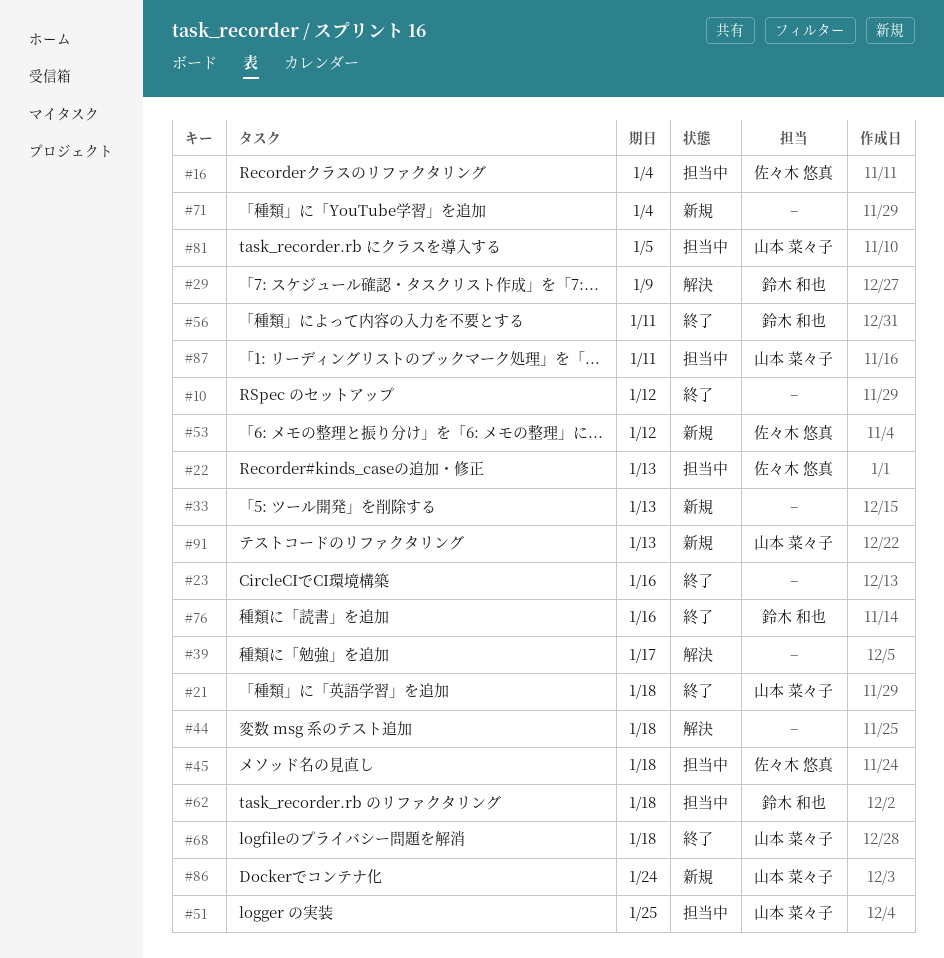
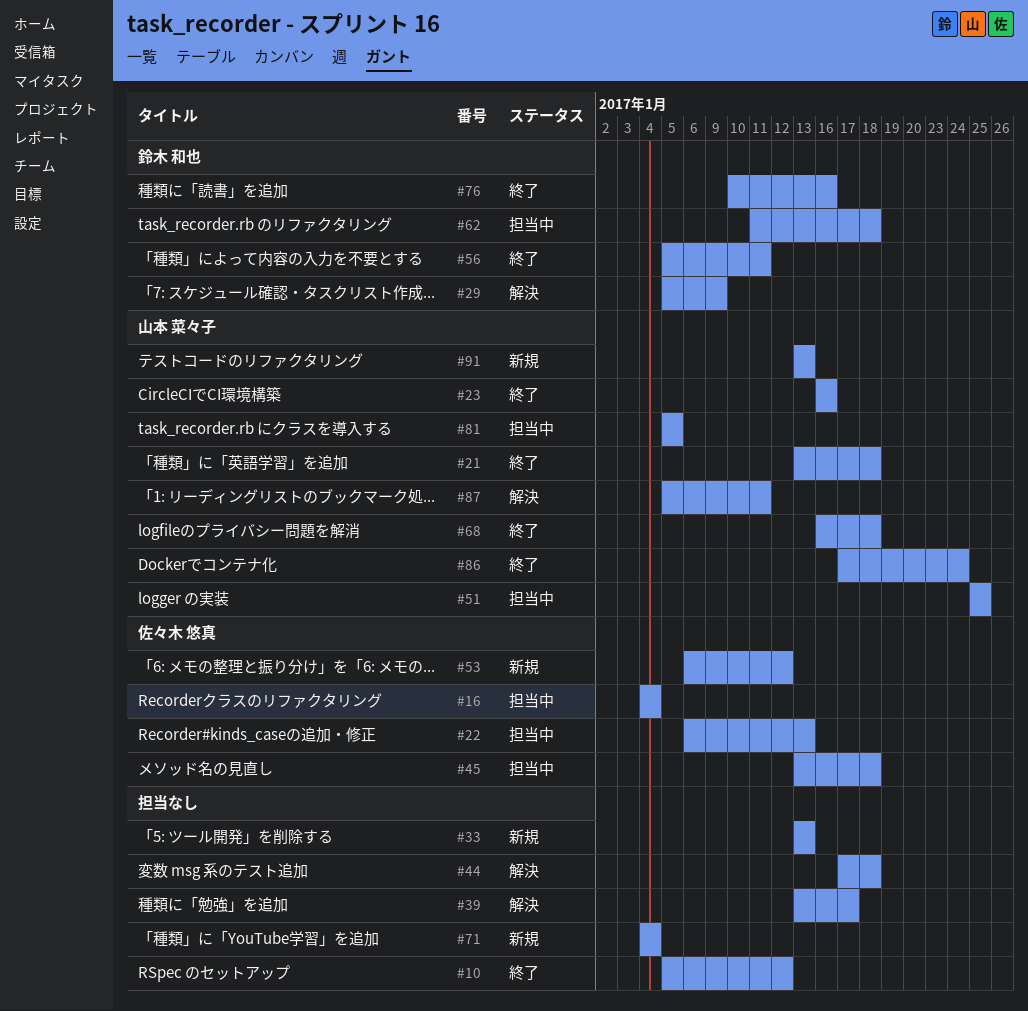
#23, owner: none -> 山本 菜々子
#86, status: 新規 -> 終了
#87, status: 担当中 -> 解決

